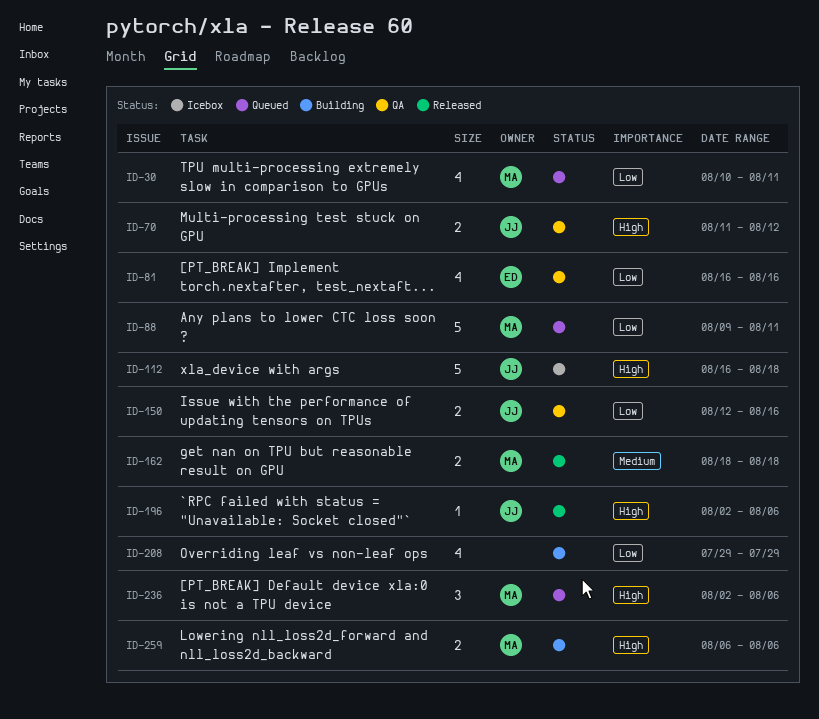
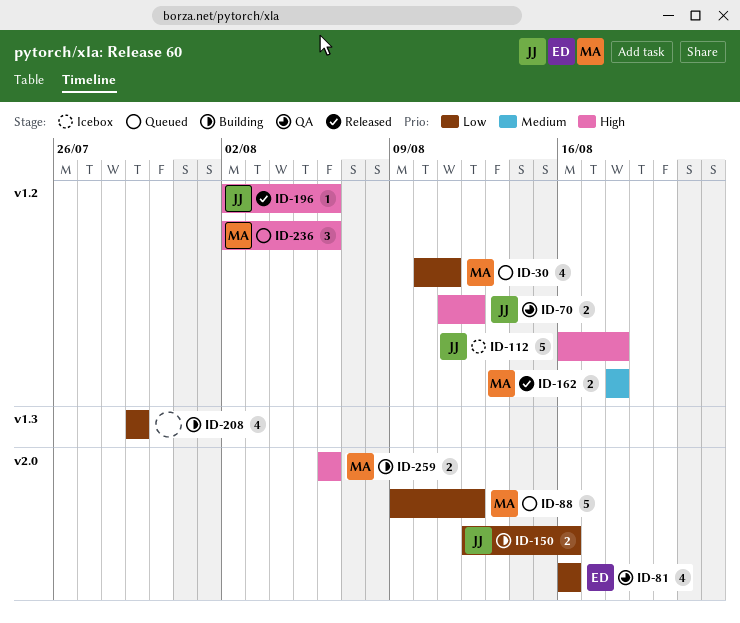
ID-88, due: Aug 11 -> Aug 12
ID-150, status: QA -> Building

